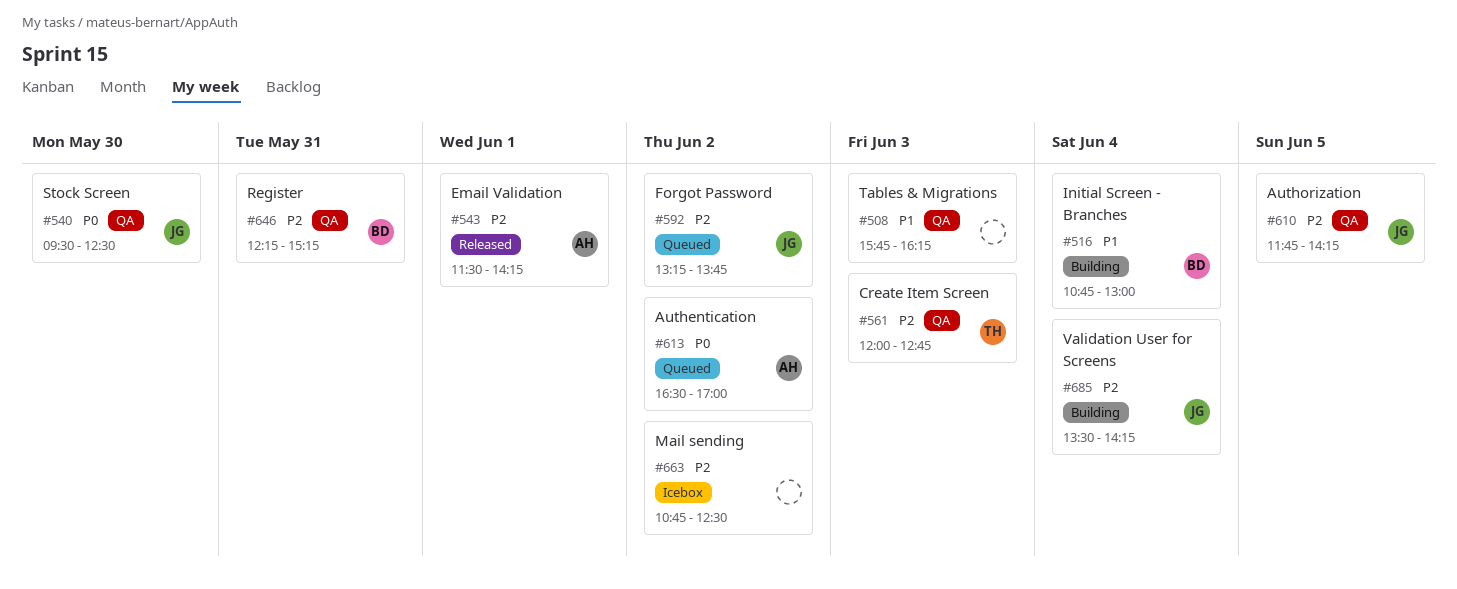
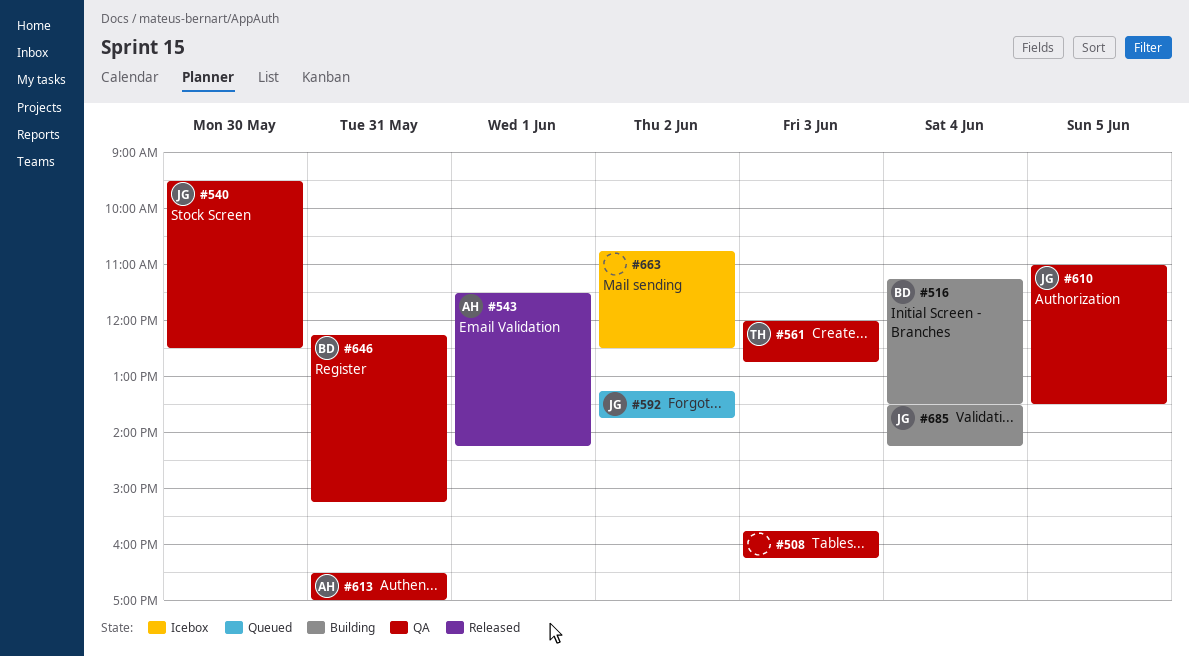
#516, begins: 10:45 -> 11:15
#516, ends: 13:00 -> 13:30
#610, begins: 11:45 -> 11:00
#610, ends: 14:15 -> 13:30
#613, status: Queued -> QA
#613, day: Jun 2 -> May 31

